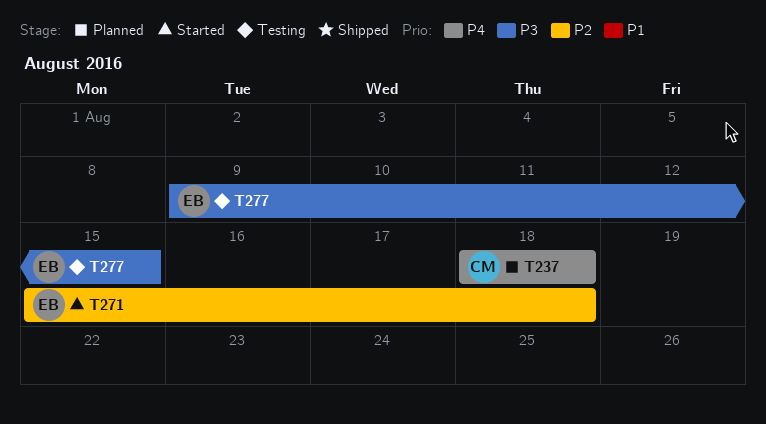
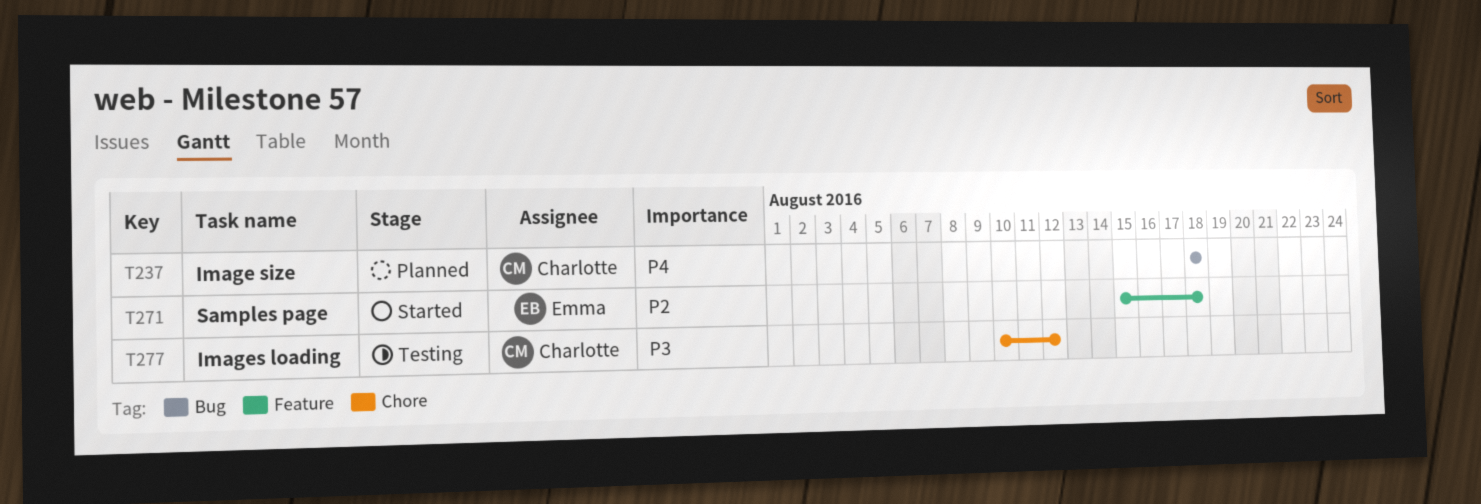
T277, owner: Emma -> Charlotte
T277, start: Aug 9 -> Aug 10
T277, due: Aug 15 -> Aug 12

